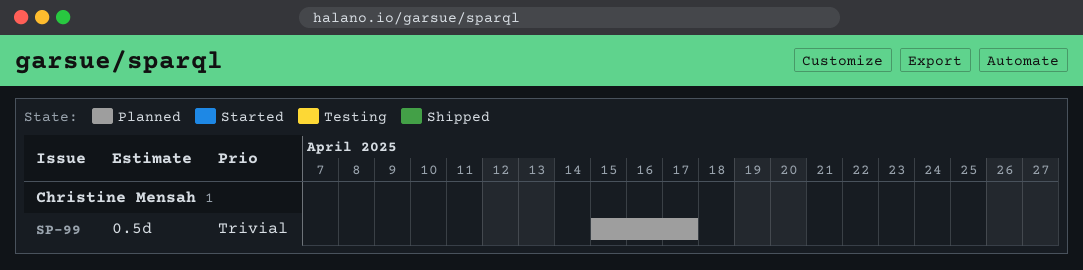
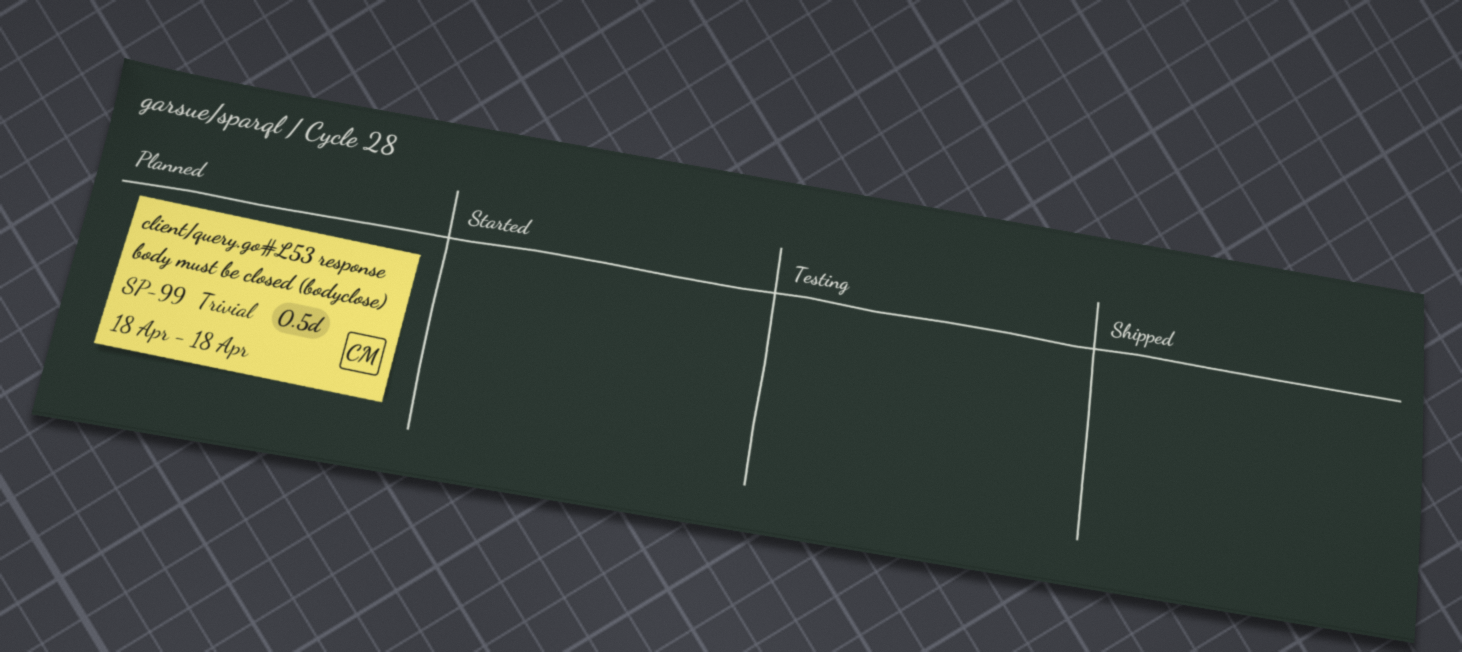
SP-99, start: Apr 15 -> Apr 18
SP-99, due: Apr 17 -> Apr 18

